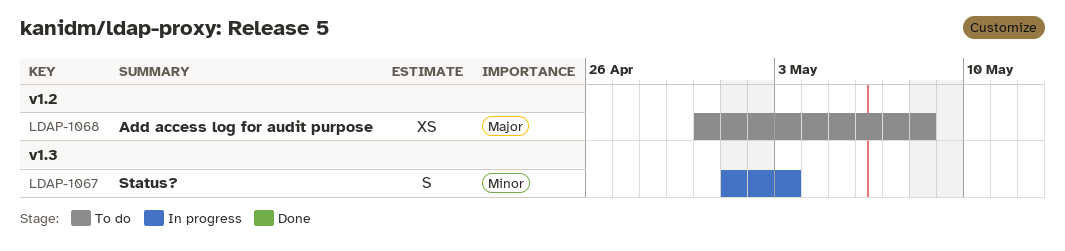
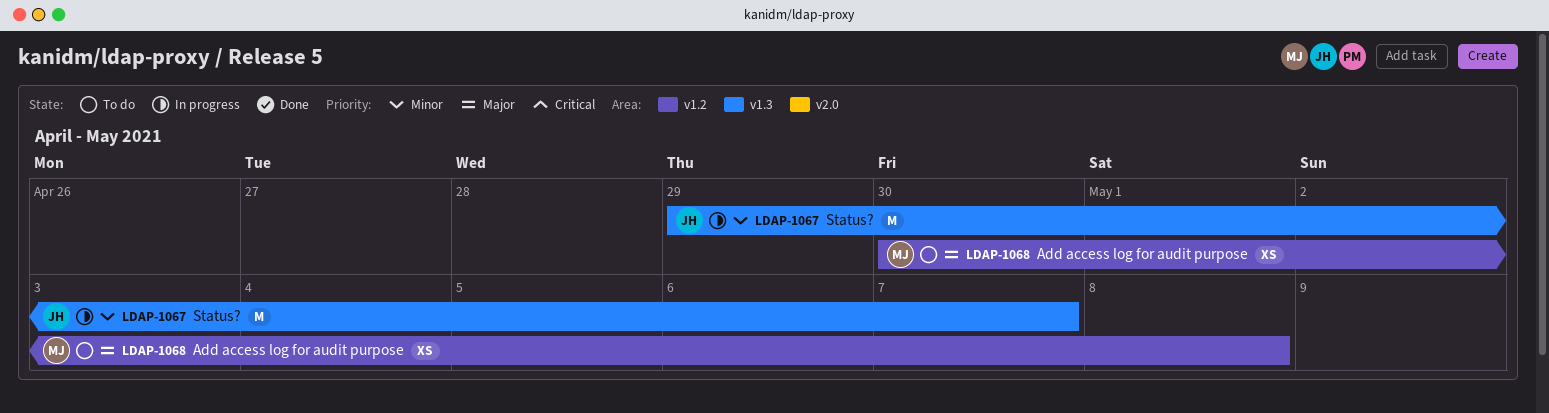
LDAP-1067, estimate: S -> M
LDAP-1067, start: May 1 -> Apr 29
LDAP-1067, due: May 3 -> May 7

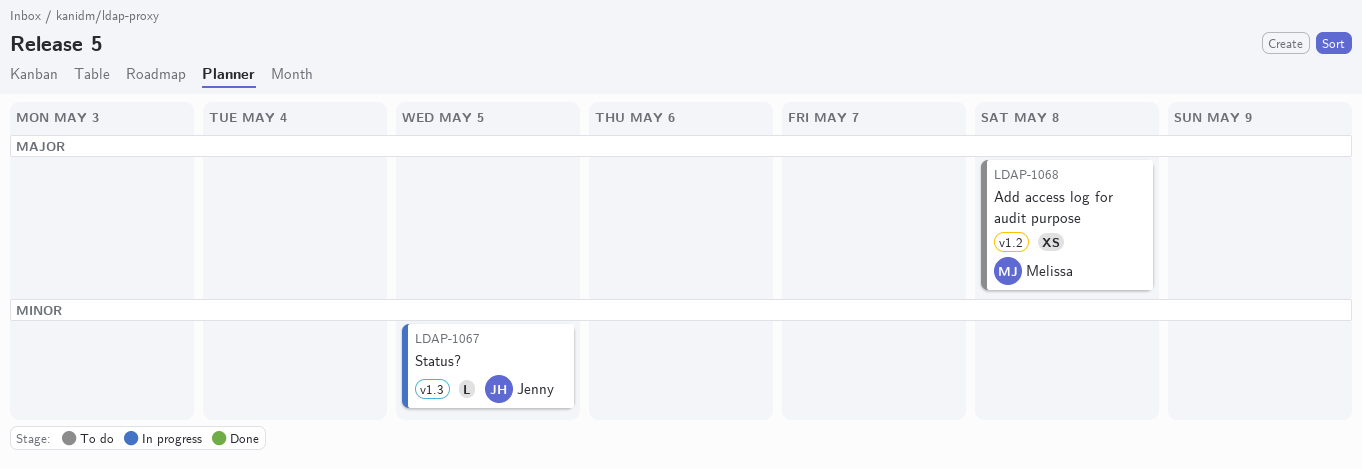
LDAP-1067, estimate: M -> L
LDAP-1067, due: May 7 -> May 5

